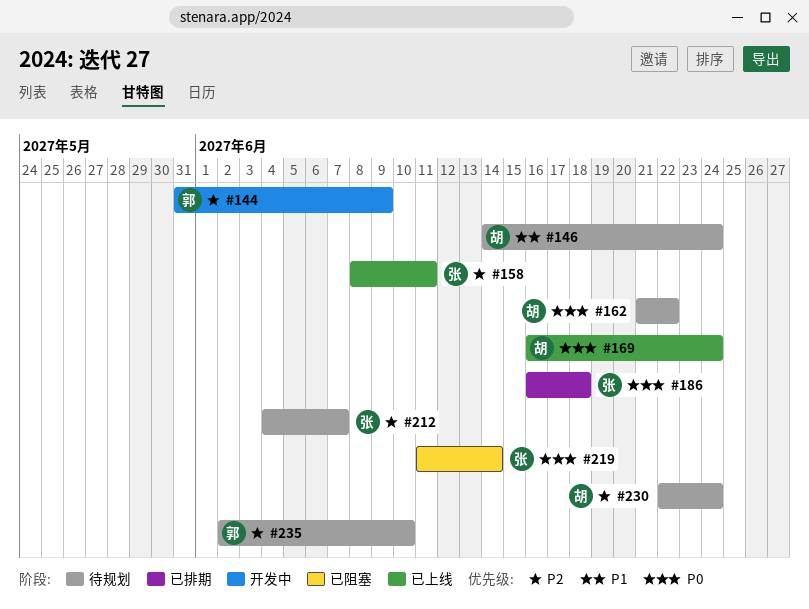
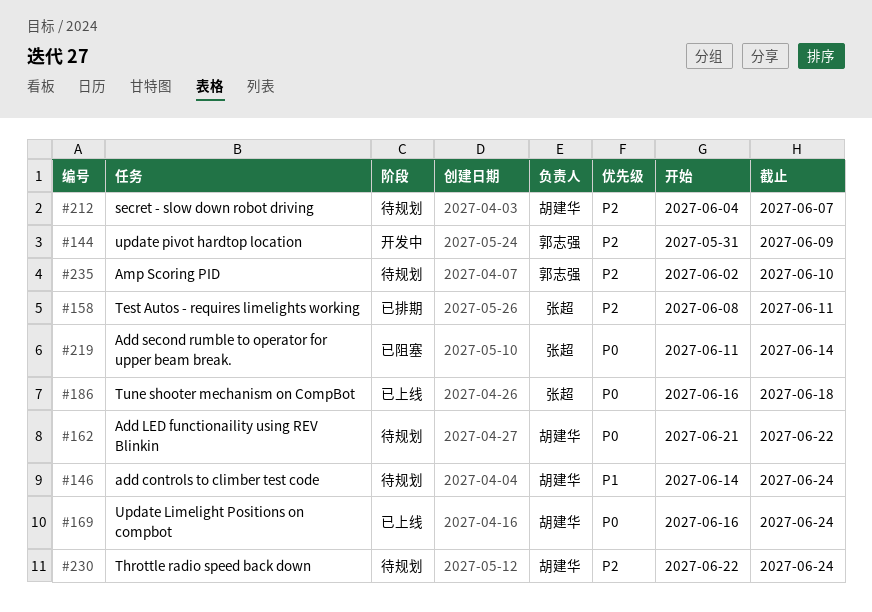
#158, status: 已上线 -> 已排期
#186, status: 已排期 -> 已上线
#212, owner: 张超 -> 胡建华

